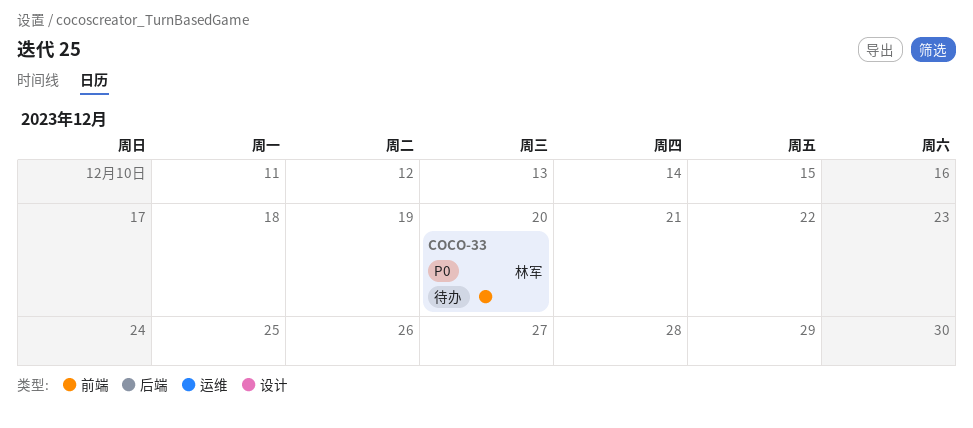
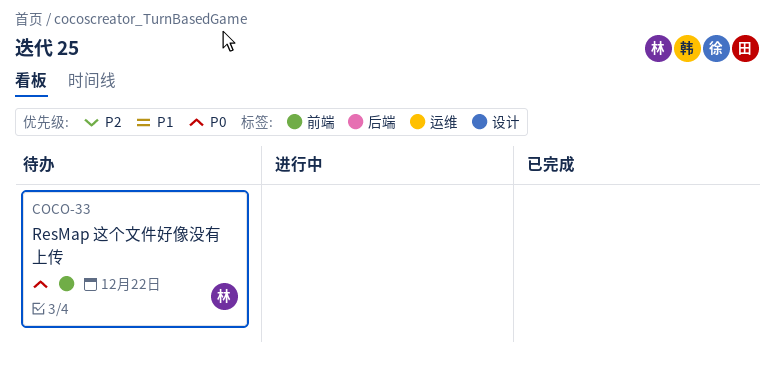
COCO-33, due: Dec 20 -> Dec 22

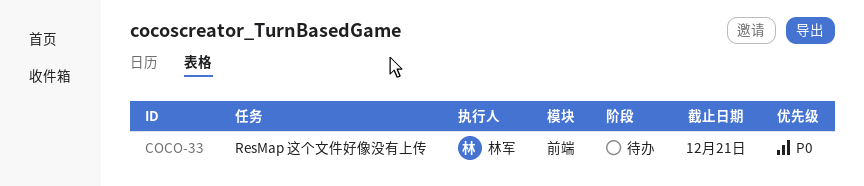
COCO-33, due: Dec 22 -> Dec 21

